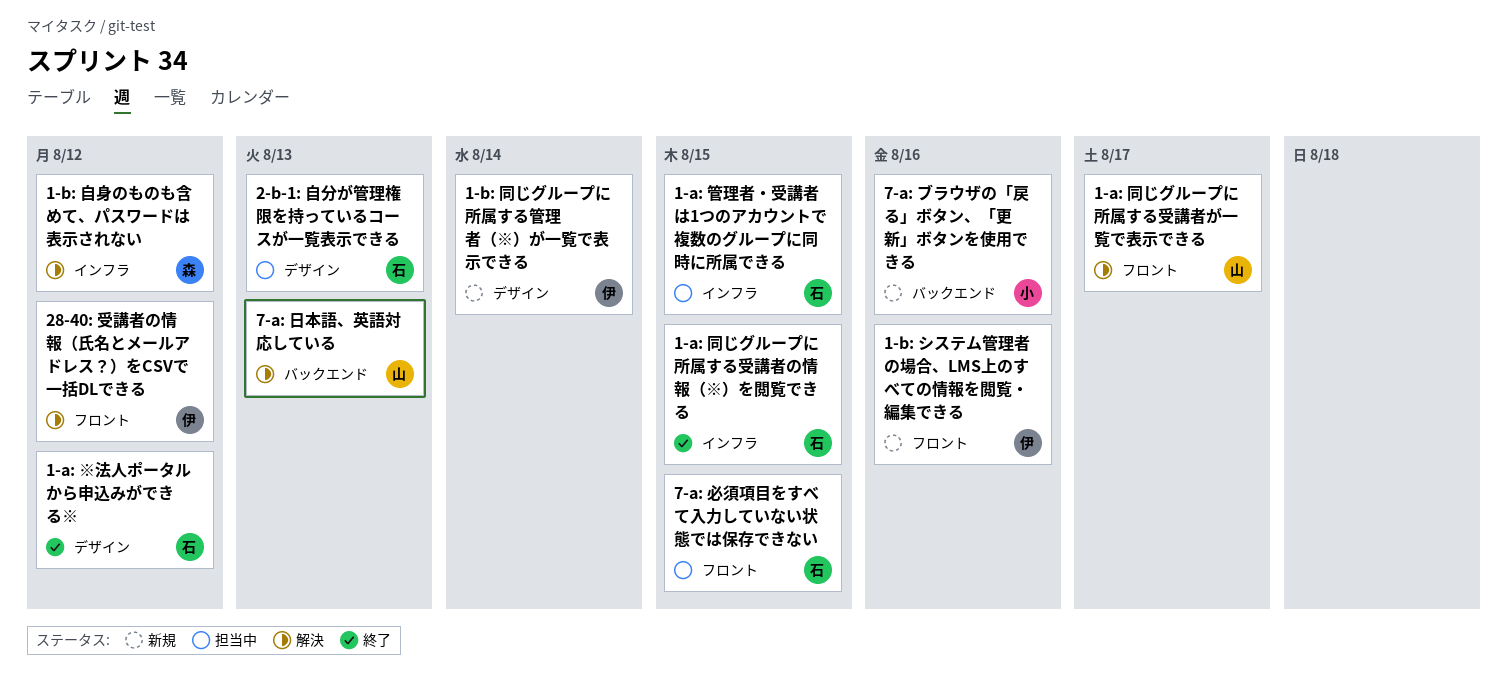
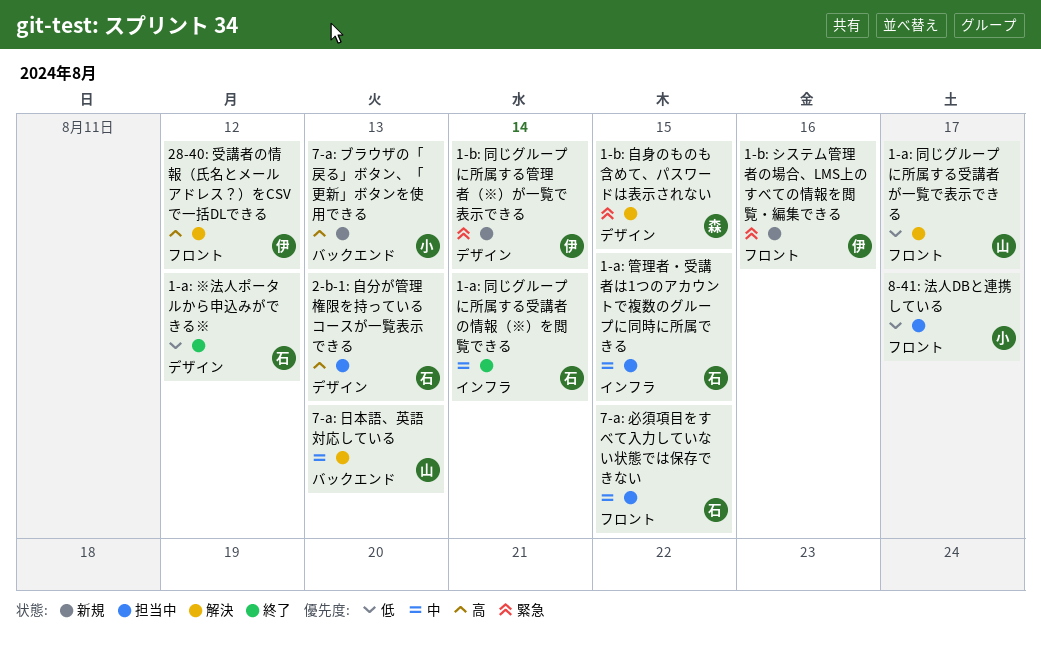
1-a: 同じグループに所属する受講者の情報（※）を閲覧できる, due: Aug 15 -> Aug 14
1-b: 自身のものも含めて、パスワードは表示されない, label: インフラ -> デザイン
1-b: 自身のものも含めて、パスワードは表示されない, due: Aug 12 -> Aug 15
7-a: ブラウザの「戻る」ボタン、「更新」ボタンを使用できる, due: Aug 16 -> Aug 13
8-41: 法人DBと連携している: none -> present

